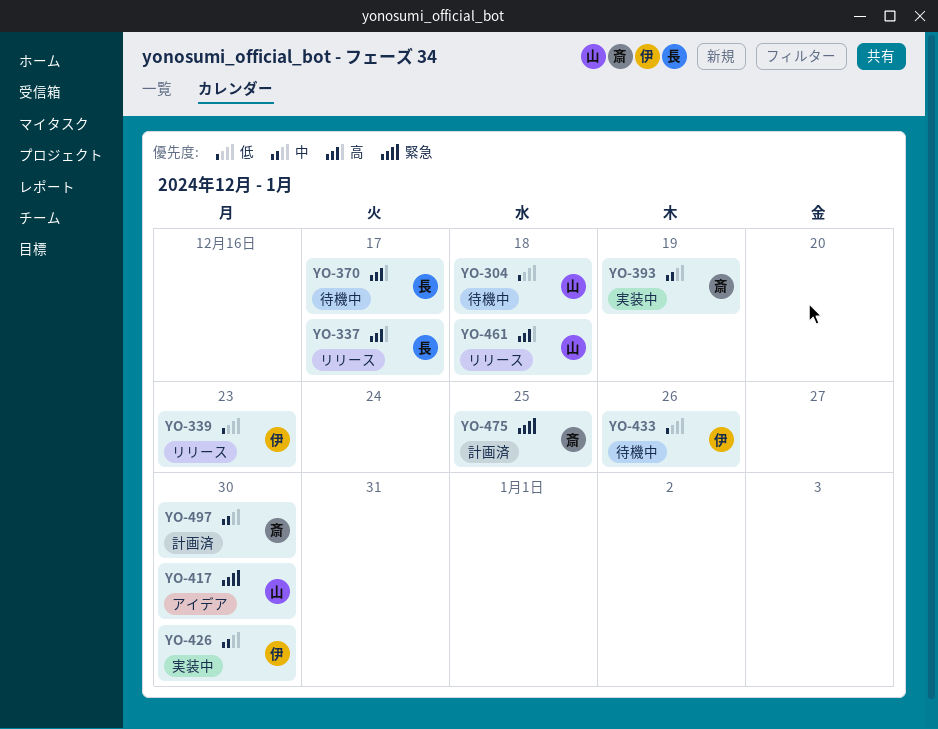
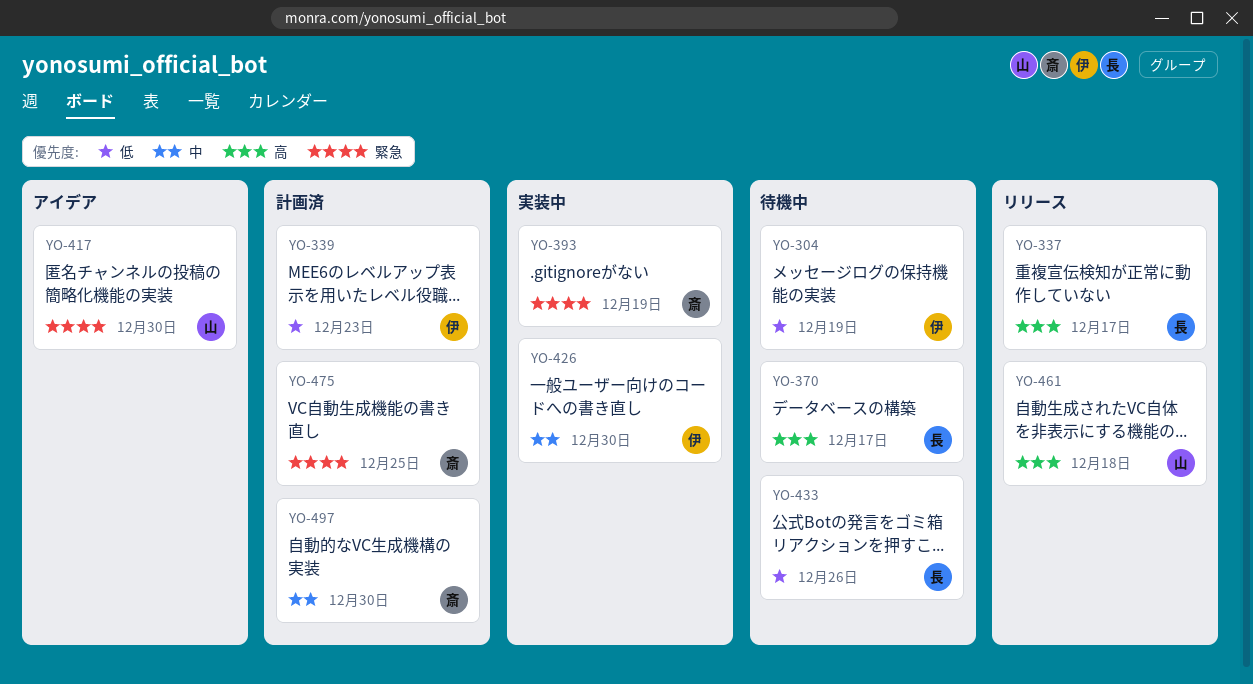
YO-304, owner: 山 -> 伊
YO-304, due: Dec 18 -> Dec 19
YO-339, status: リリース -> 計画済
YO-393, priority: 中 -> 緊急
YO-433, owner: 伊 -> 長

